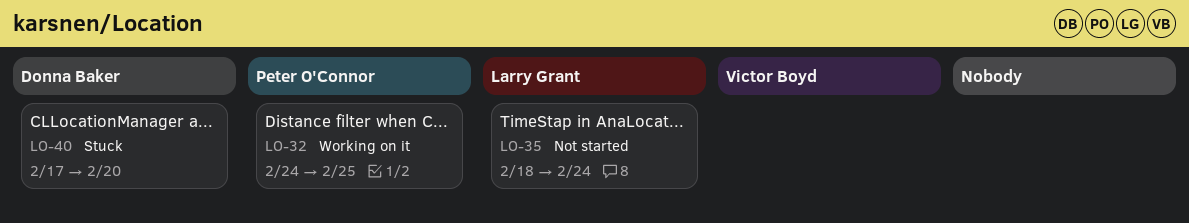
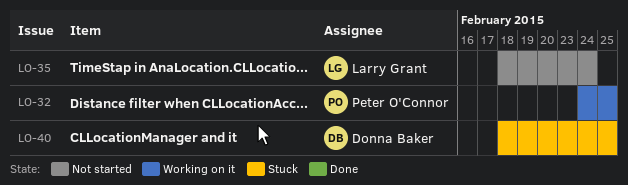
LO-40, start: Feb 17 -> Feb 18
LO-40, due: Feb 20 -> Feb 25

